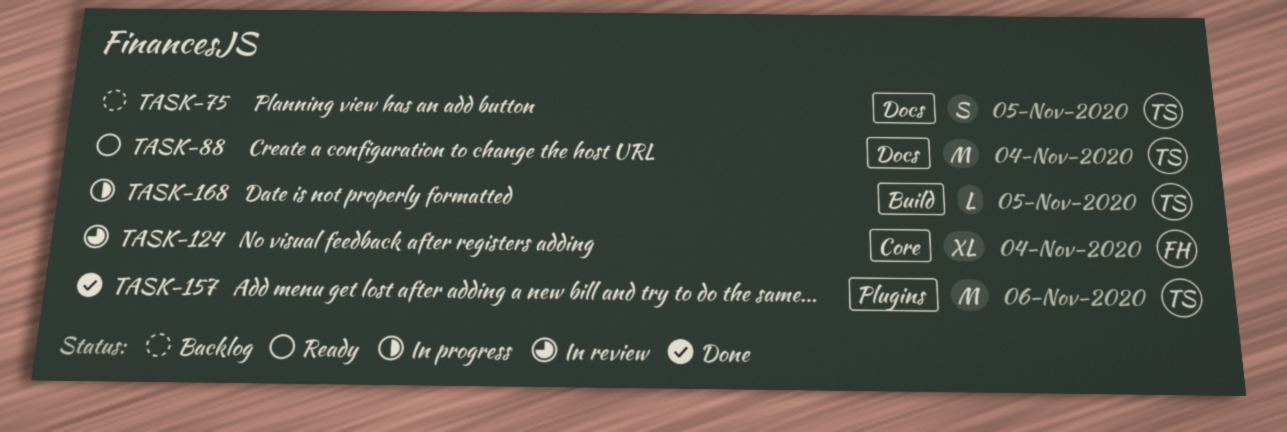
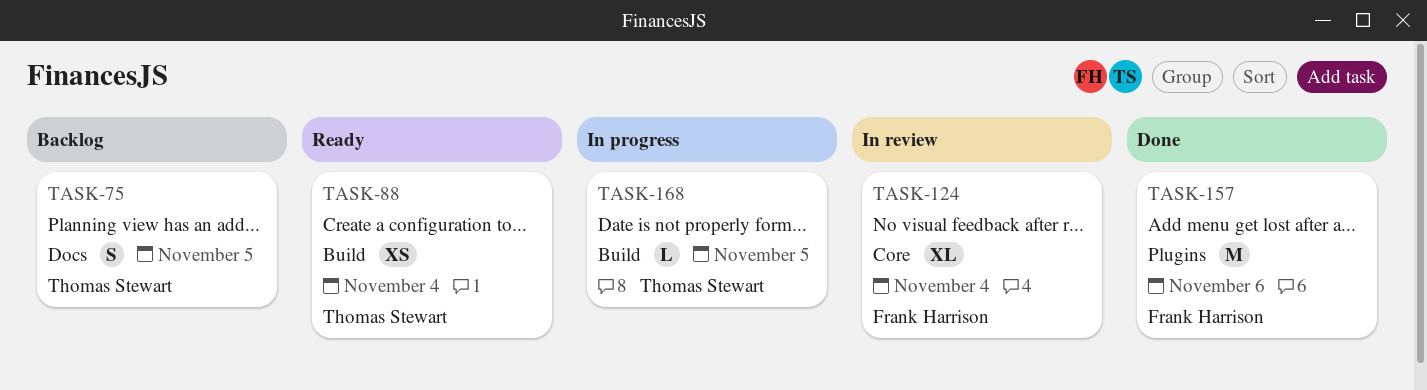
TASK-88, label: Docs -> Build
TASK-88, estimate: M -> XS
TASK-157, owner: Thomas Stewart -> Frank Harrison

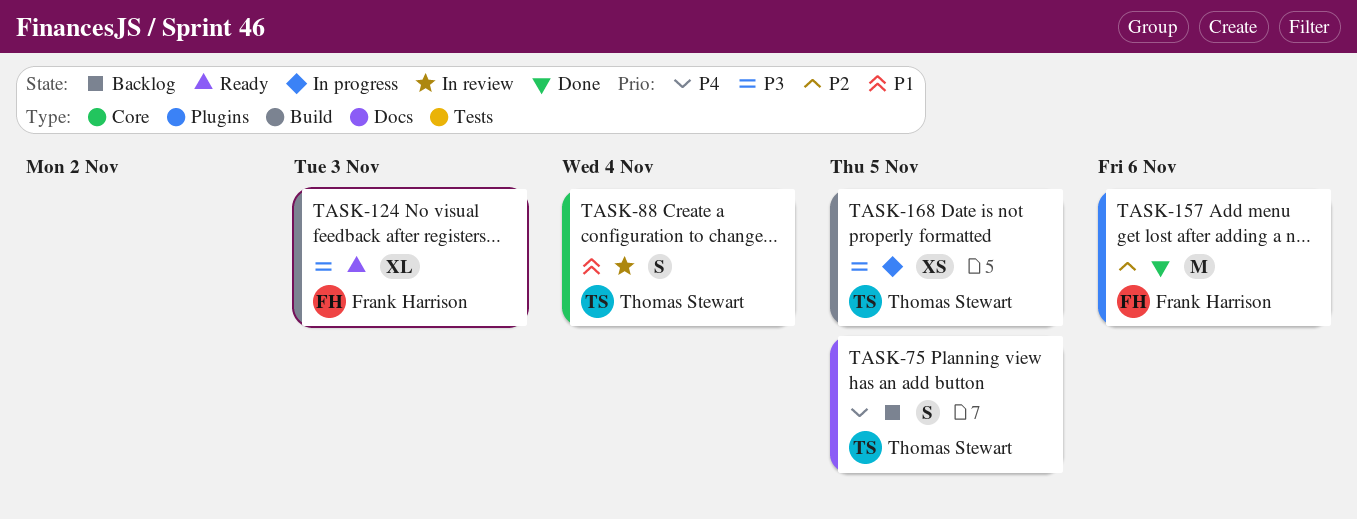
TASK-88, status: Ready -> In review
TASK-88, label: Build -> Core
TASK-88, estimate: XS -> S
TASK-124, status: In review -> Ready
TASK-124, label: Core -> Build
TASK-124, due: Nov 4 -> Nov 3
TASK-168, estimate: L -> XS

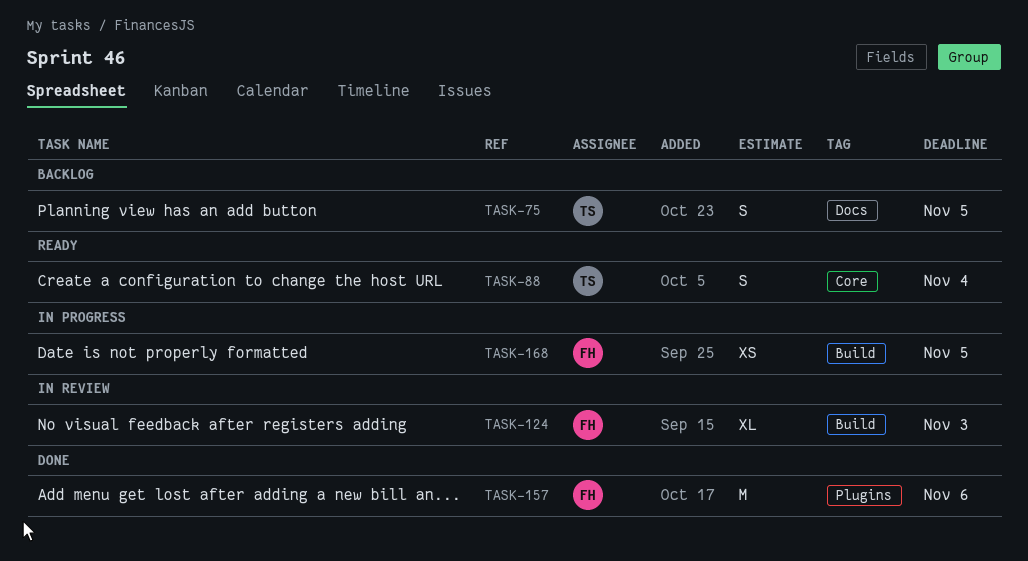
TASK-88, status: In review -> Ready
TASK-124, status: Ready -> In review
TASK-168, owner: Thomas Stewart -> Frank Harrison

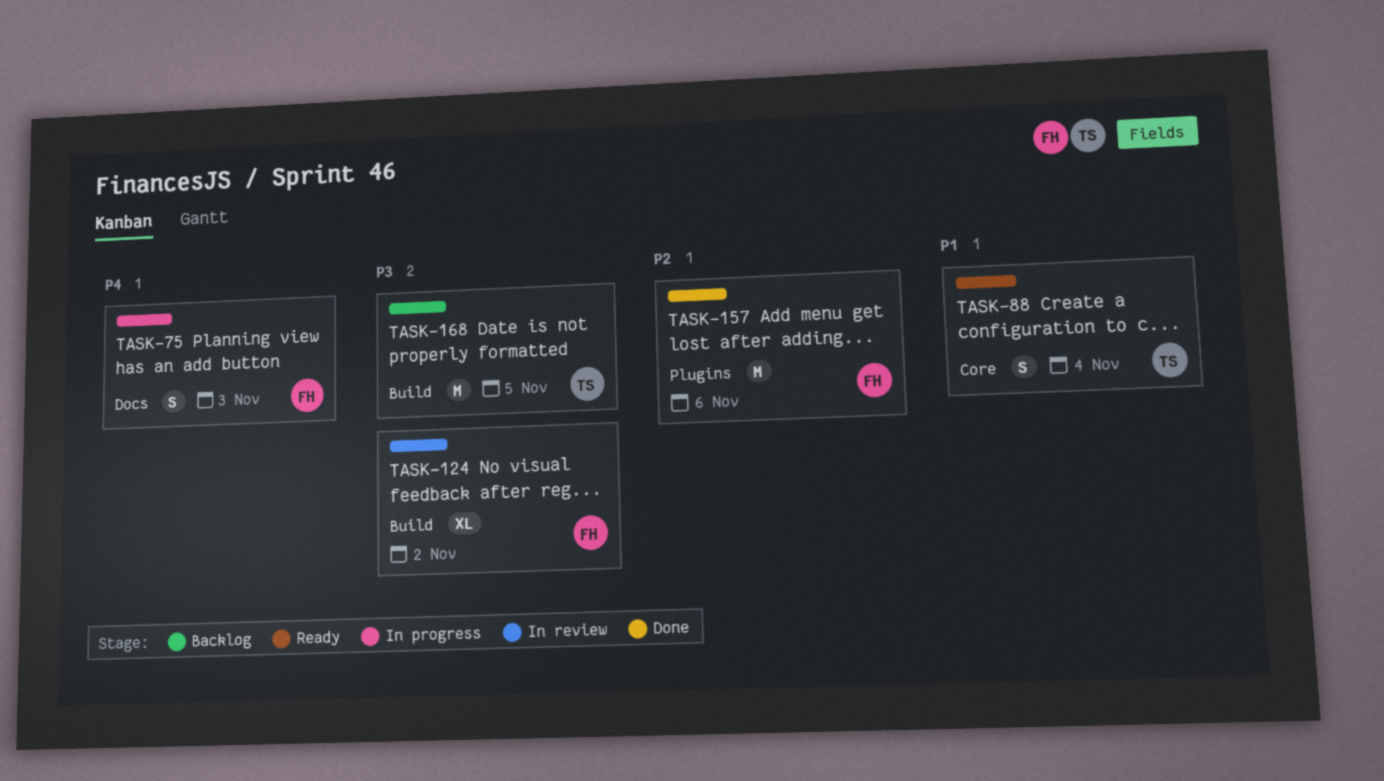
TASK-75, status: Backlog -> In progress
TASK-75, owner: TS -> FH
TASK-75, due: Nov 5 -> Nov 3
TASK-124, due: Nov 3 -> Nov 2
TASK-168, status: In progress -> Backlog
TASK-168, owner: FH -> TS
TASK-168, estimate: XS -> M

